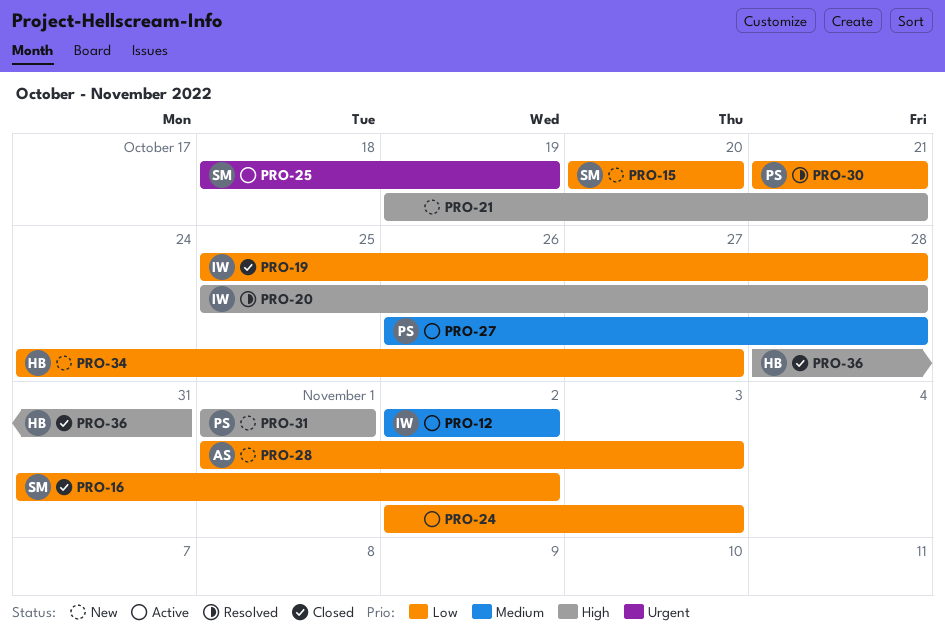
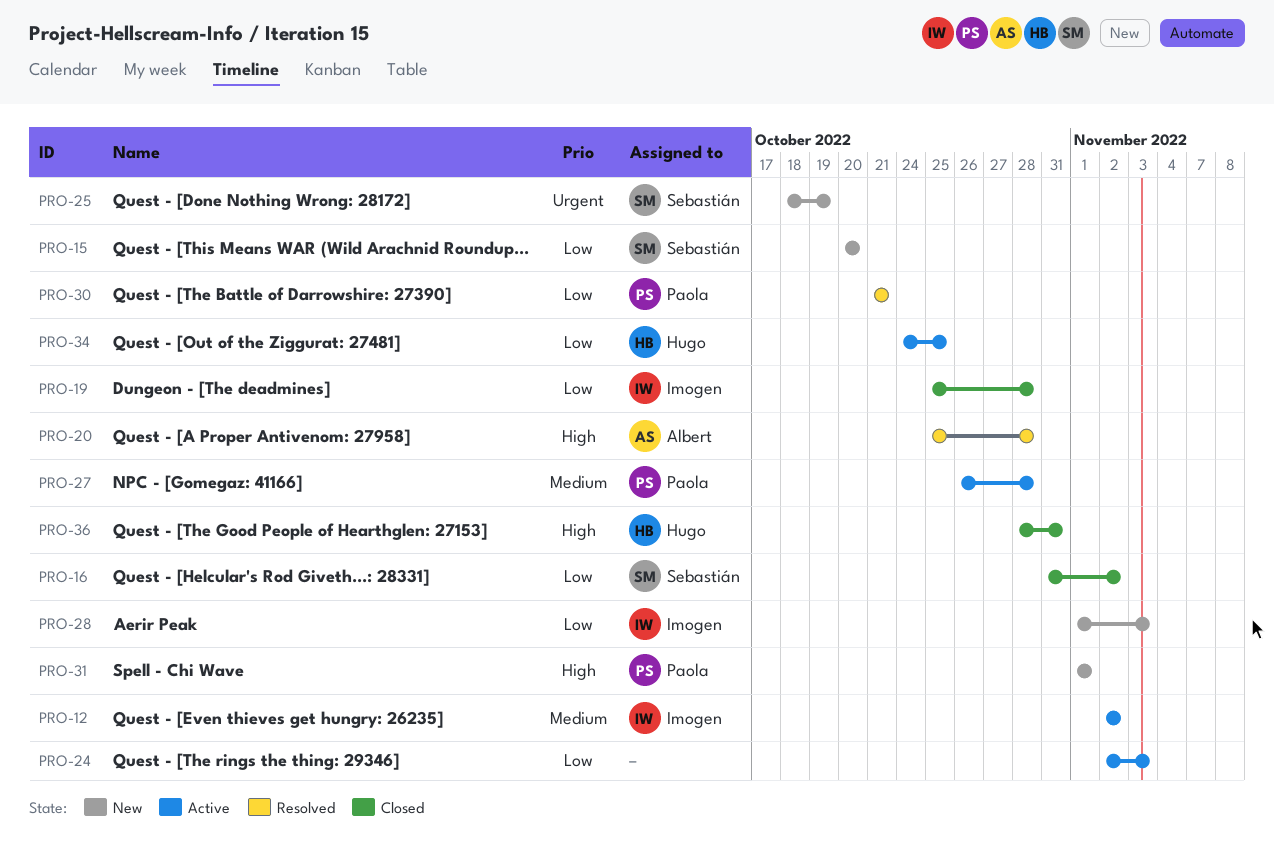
PRO-20, owner: Imogen -> Albert
PRO-21: present -> none
PRO-25, status: Active -> New
PRO-28, owner: Albert -> Imogen
PRO-34, status: New -> Active
PRO-34, due: Oct 27 -> Oct 25

